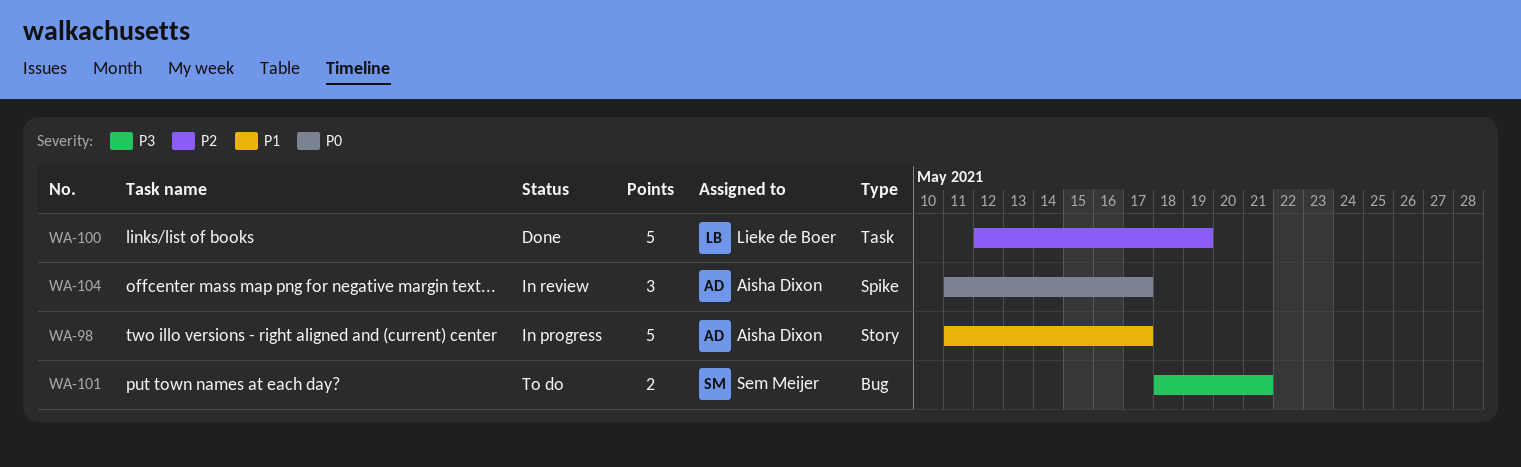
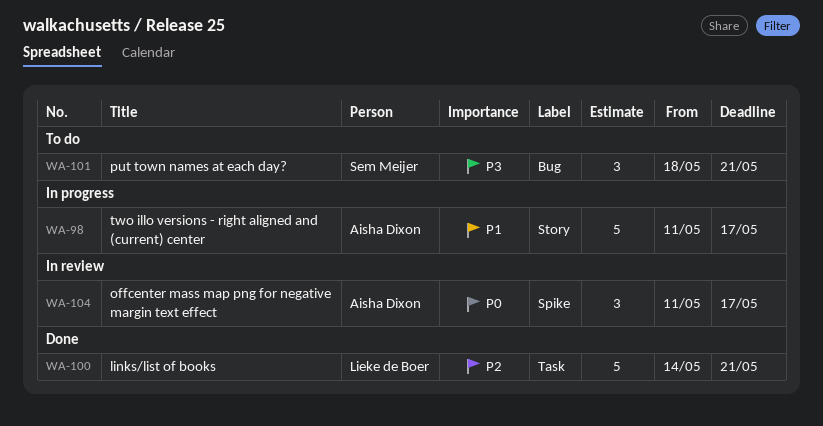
WA-100, start: May 12 -> May 14
WA-100, due: May 19 -> May 21
WA-101, estimate: 2 -> 3

